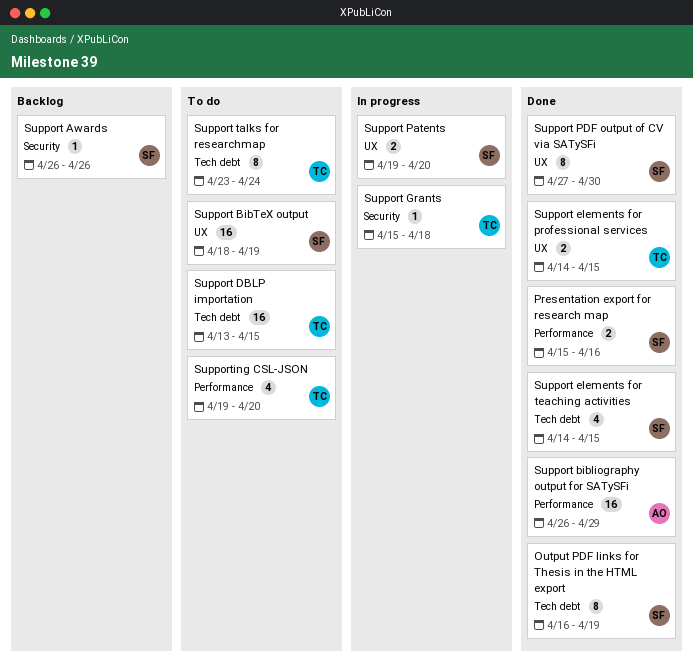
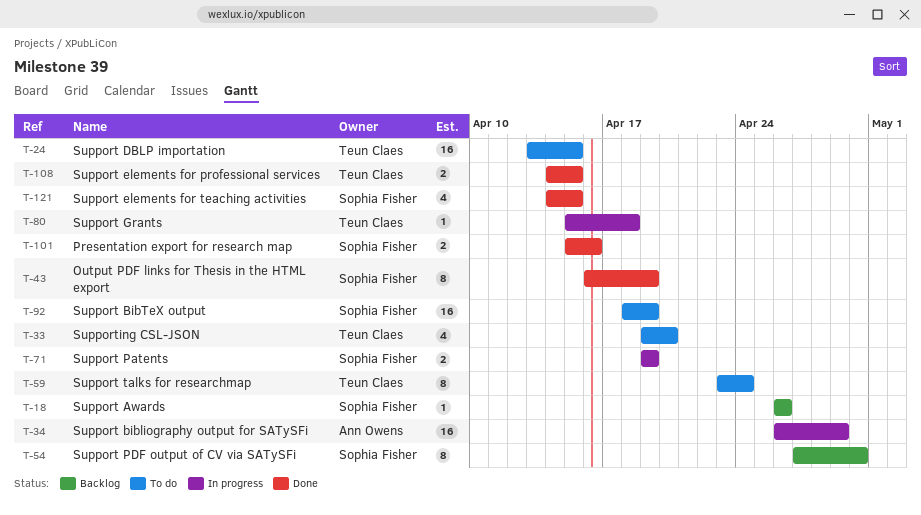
Support bibliography output for SATySFi, status: Done -> In progress
Support Patents, due: Apr 20 -> Apr 19
Support PDF output of CV via SATySFi, status: Done -> Backlog

